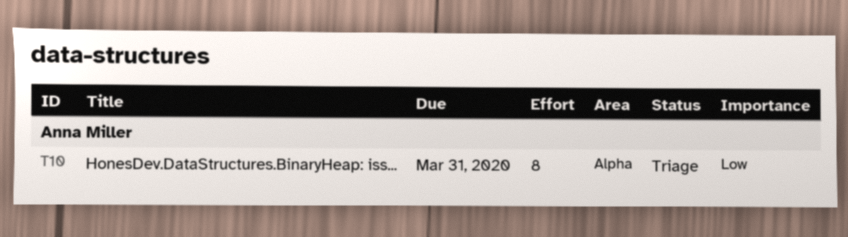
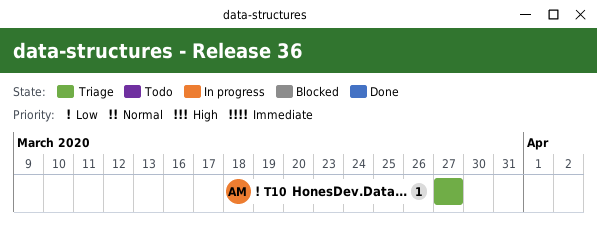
T10, estimate: 8 -> 1
T10, due: Mar 31 -> Mar 27

